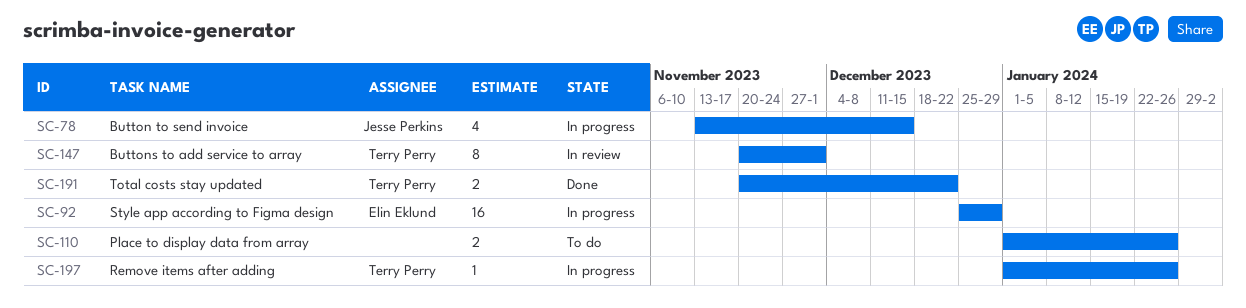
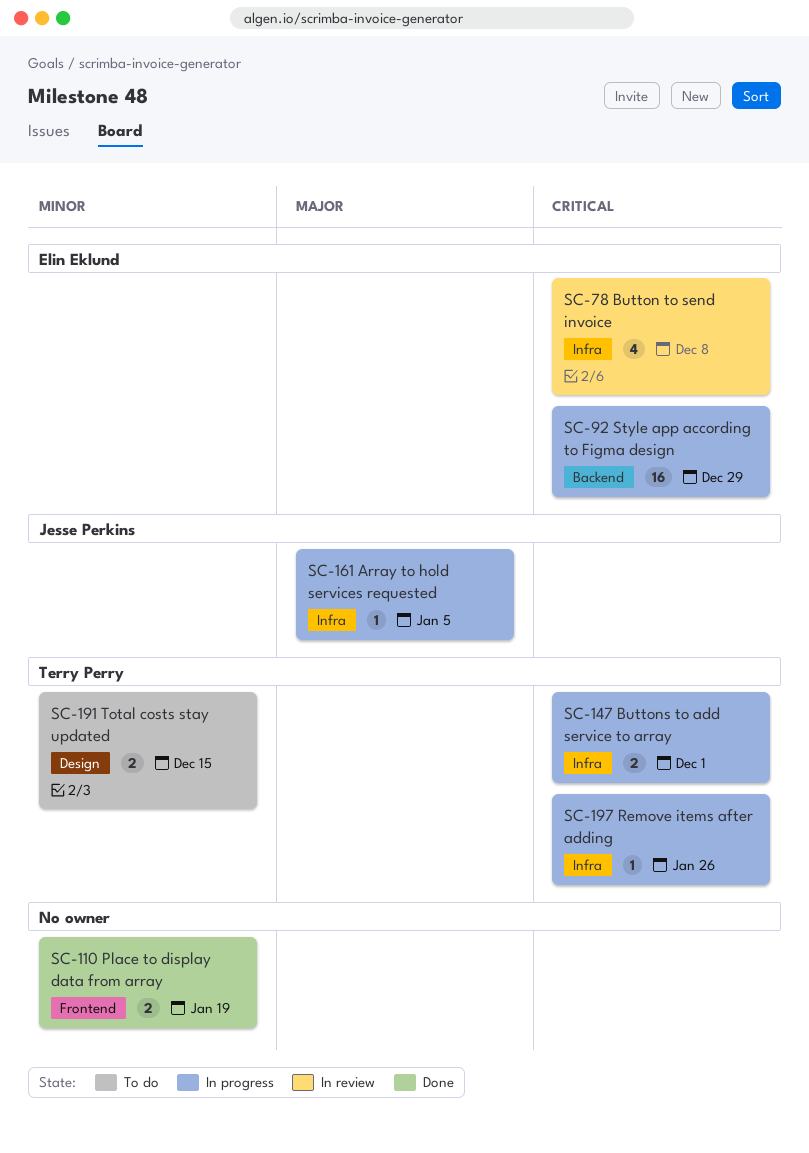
SC-78, status: In progress -> In review
SC-78, owner: Jesse Perkins -> Elin Eklund
SC-78, due: Dec 15 -> Dec 8
SC-110, status: To do -> Done
SC-110, due: Jan 26 -> Jan 19
SC-147, status: In review -> In progress
SC-147, estimate: 8 -> 2
SC-161: none -> present
SC-191, status: Done -> To do
SC-191, due: Dec 22 -> Dec 15

